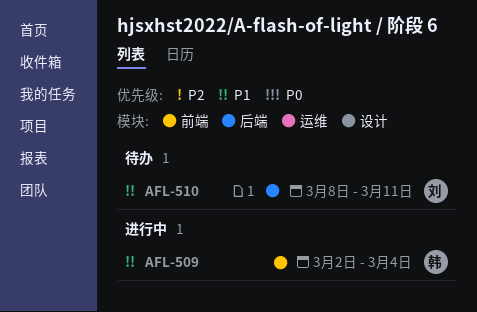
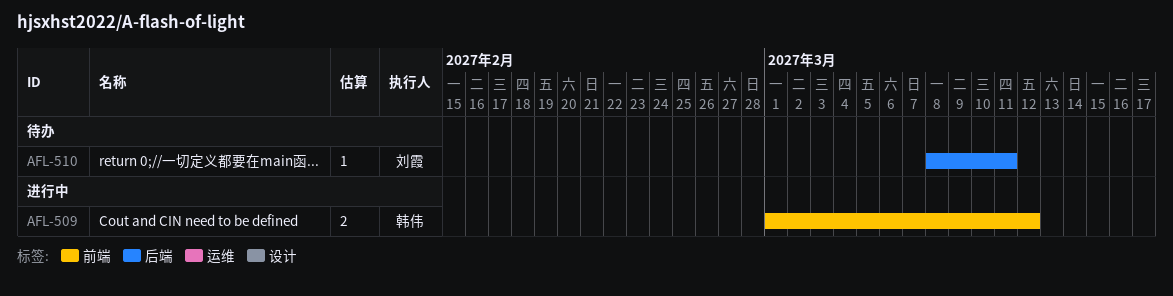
AFL-509, start: Mar 2 -> Mar 1
AFL-509, due: Mar 4 -> Mar 12

